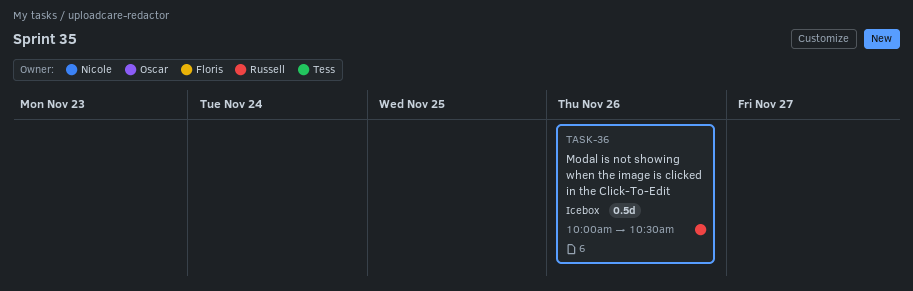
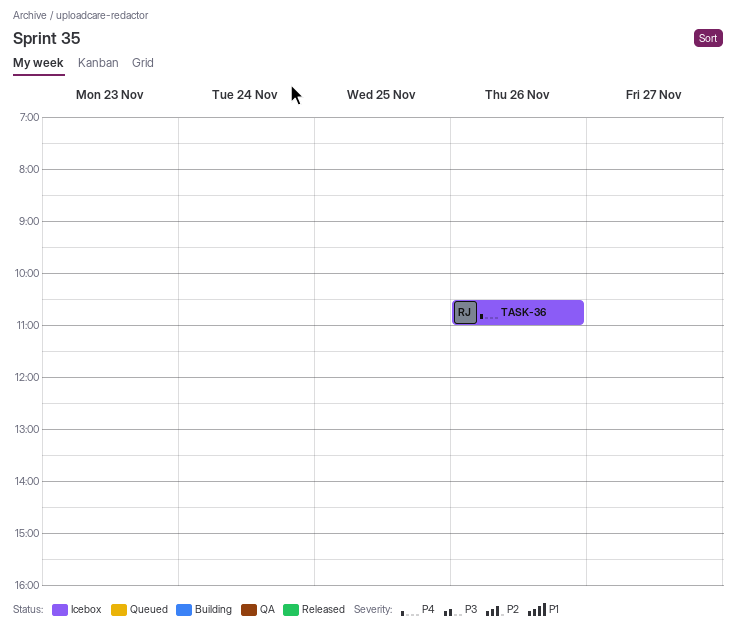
TASK-36, begins: 10:00 -> 10:30
TASK-36, ends: 10:30 -> 11:00

